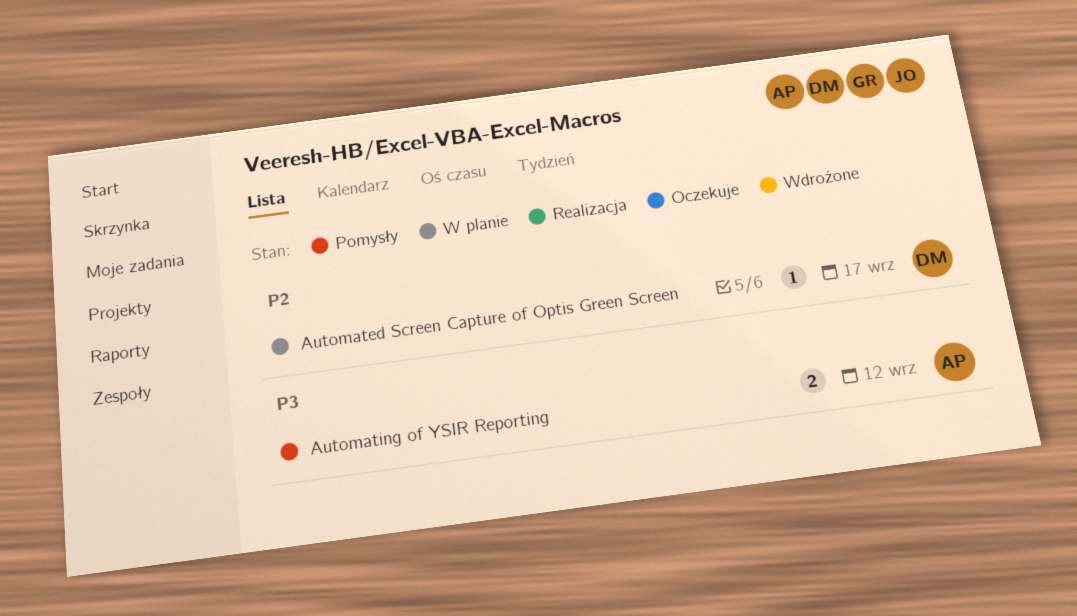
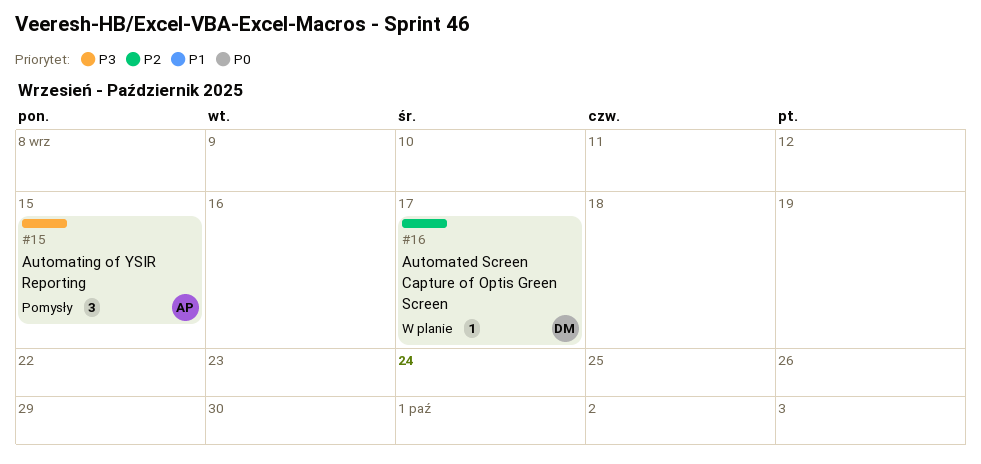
Automating of YSIR Reporting, estimate: 2 -> 3
Automating of YSIR Reporting, due: Sep 12 -> Sep 15

